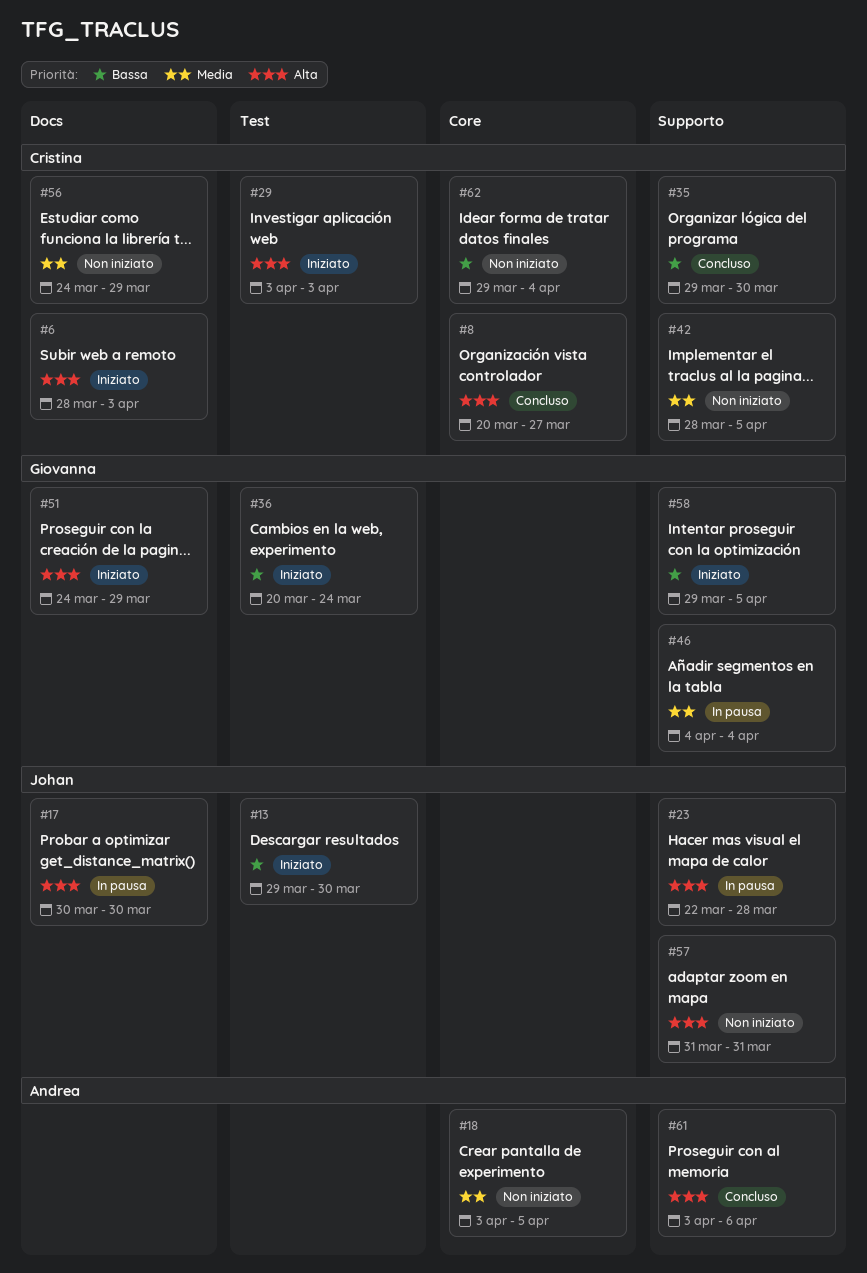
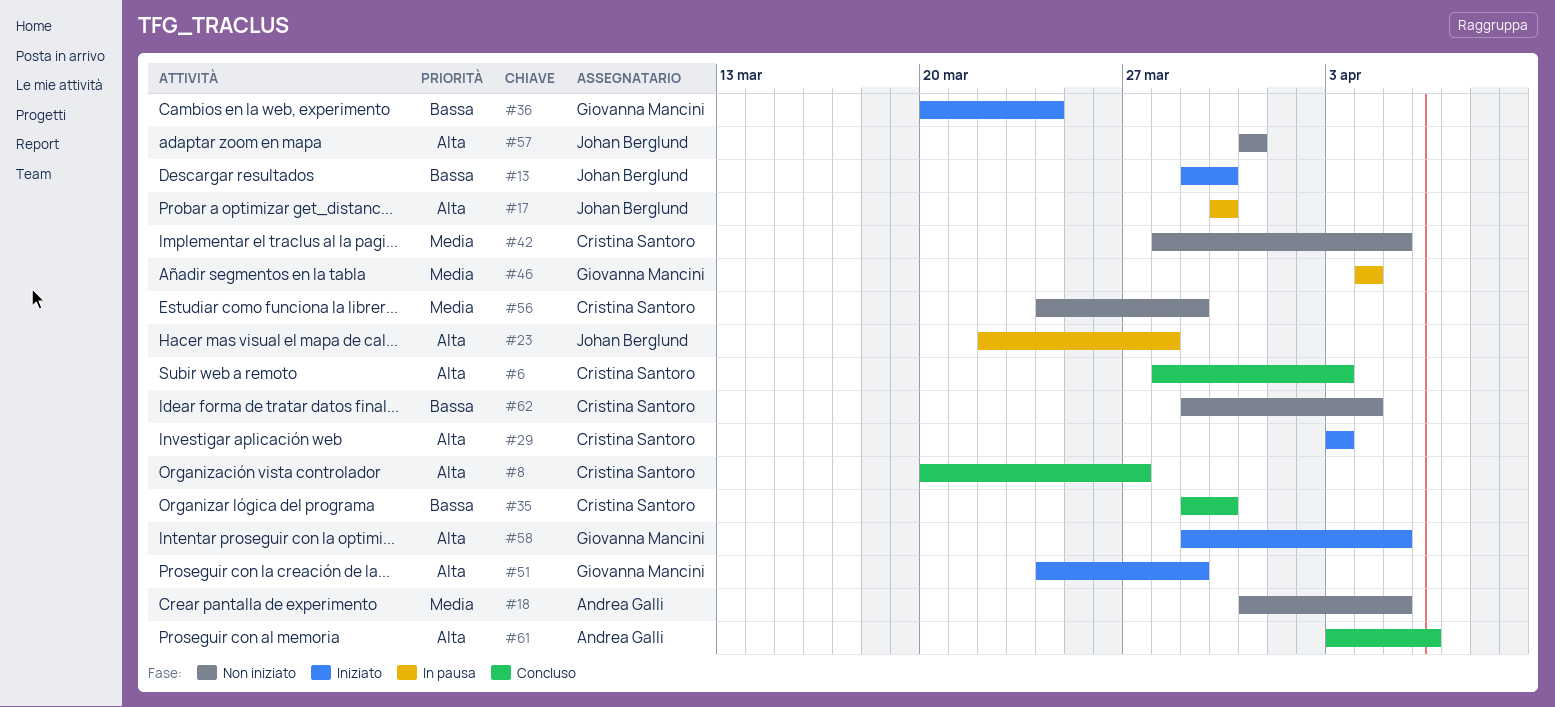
#6, status: Iniziato -> Concluso
#18, start: Apr 3 -> Mar 31
#58, priority: Bassa -> Alta

